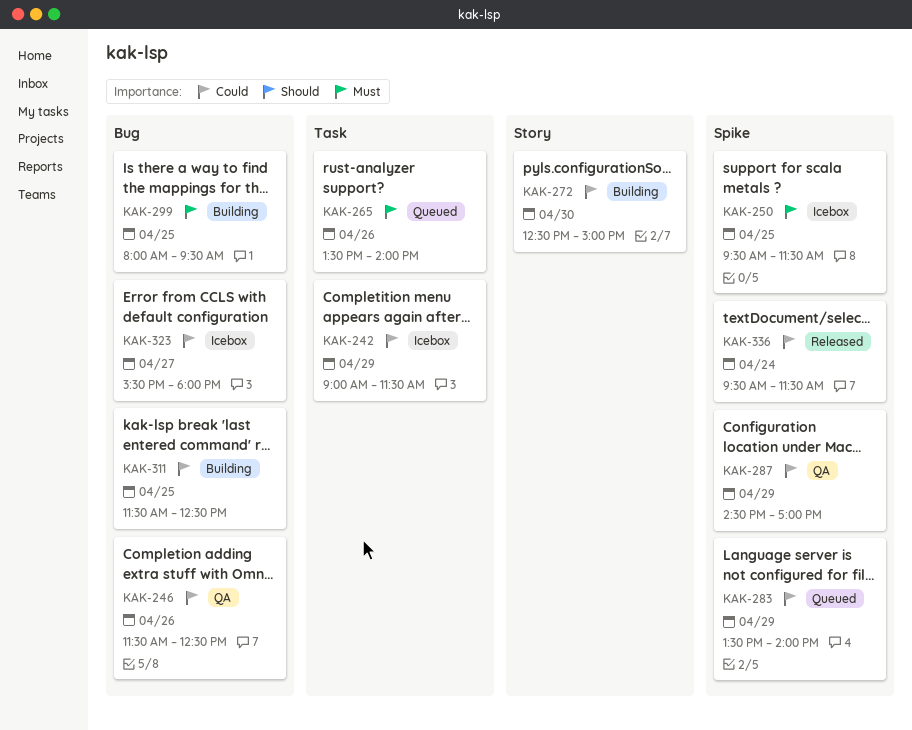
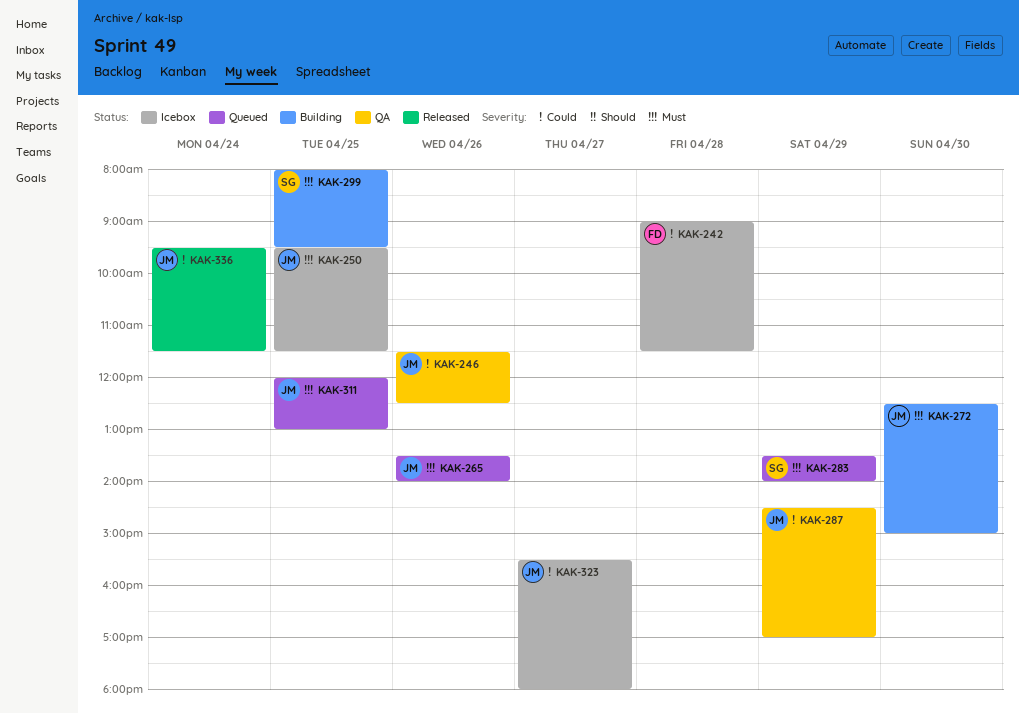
KAK-242, day: Apr 29 -> Apr 28
KAK-272, priority: Could -> Must
KAK-283, priority: Could -> Must
KAK-311, status: Building -> Queued
KAK-311, priority: Could -> Must
KAK-311, begins: 11:30 -> 12:00
KAK-311, ends: 12:30 -> 13:00

